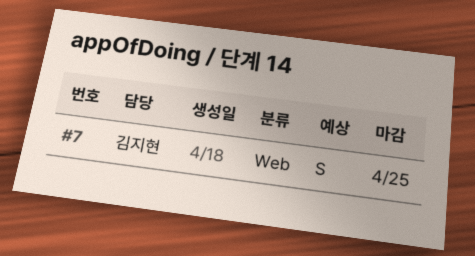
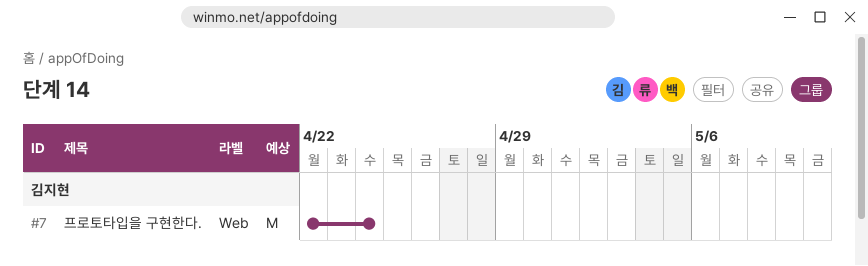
#7, estimate: S -> M
#7, due: Apr 25 -> Apr 24

